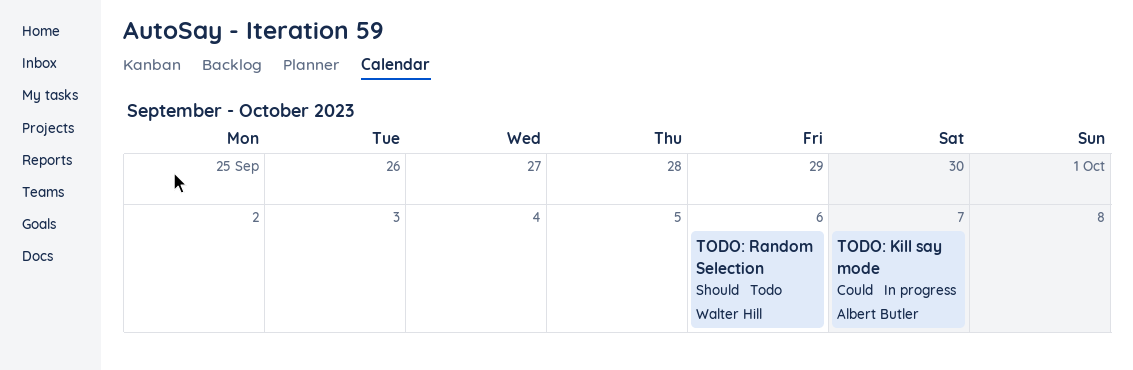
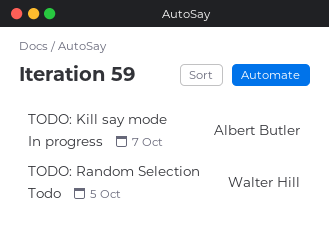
TODO: Random Selection, due: Oct 6 -> Oct 5

